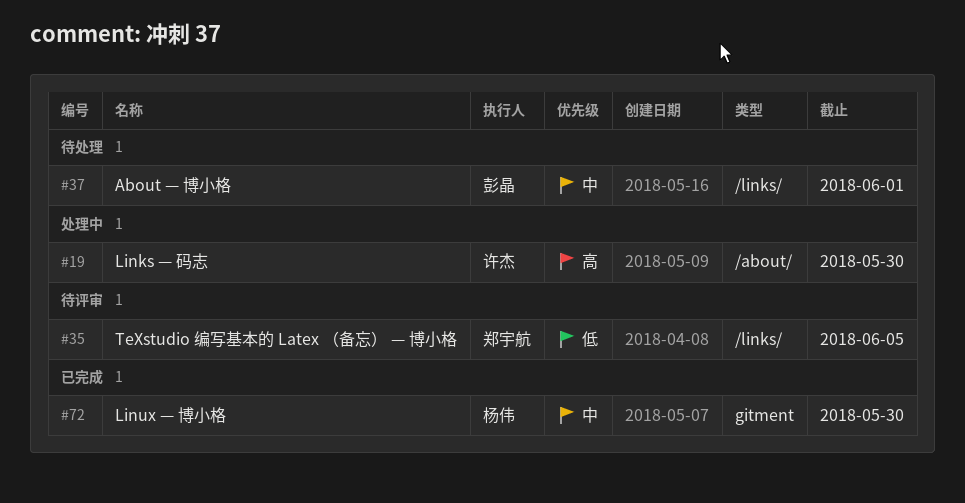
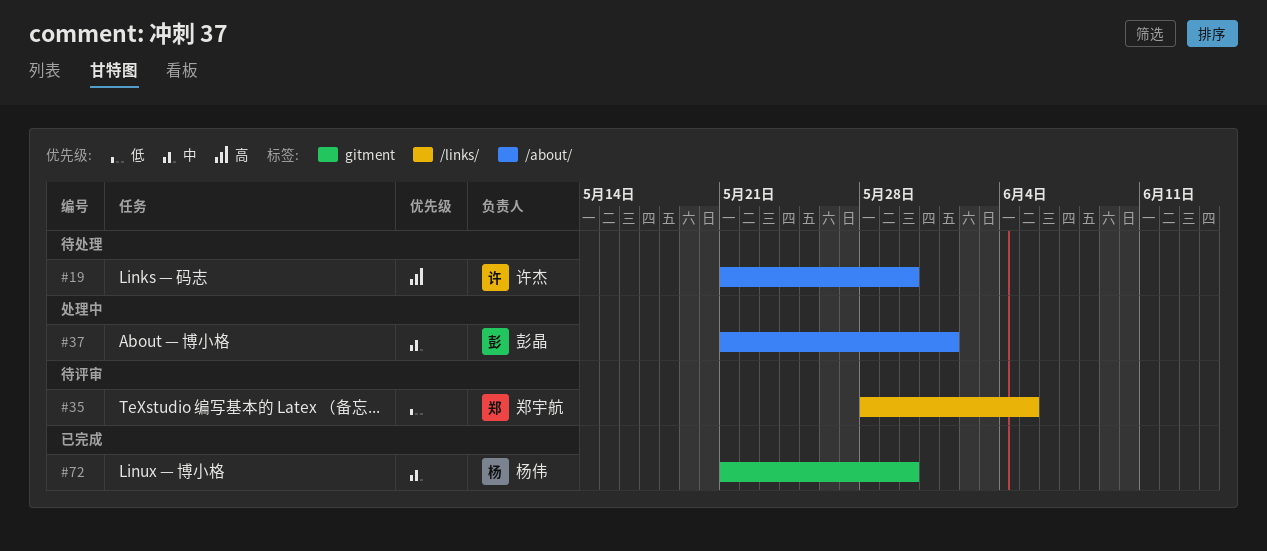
#19, status: 处理中 -> 待处理
#37, status: 待处理 -> 处理中
#37, label: /links/ -> /about/

